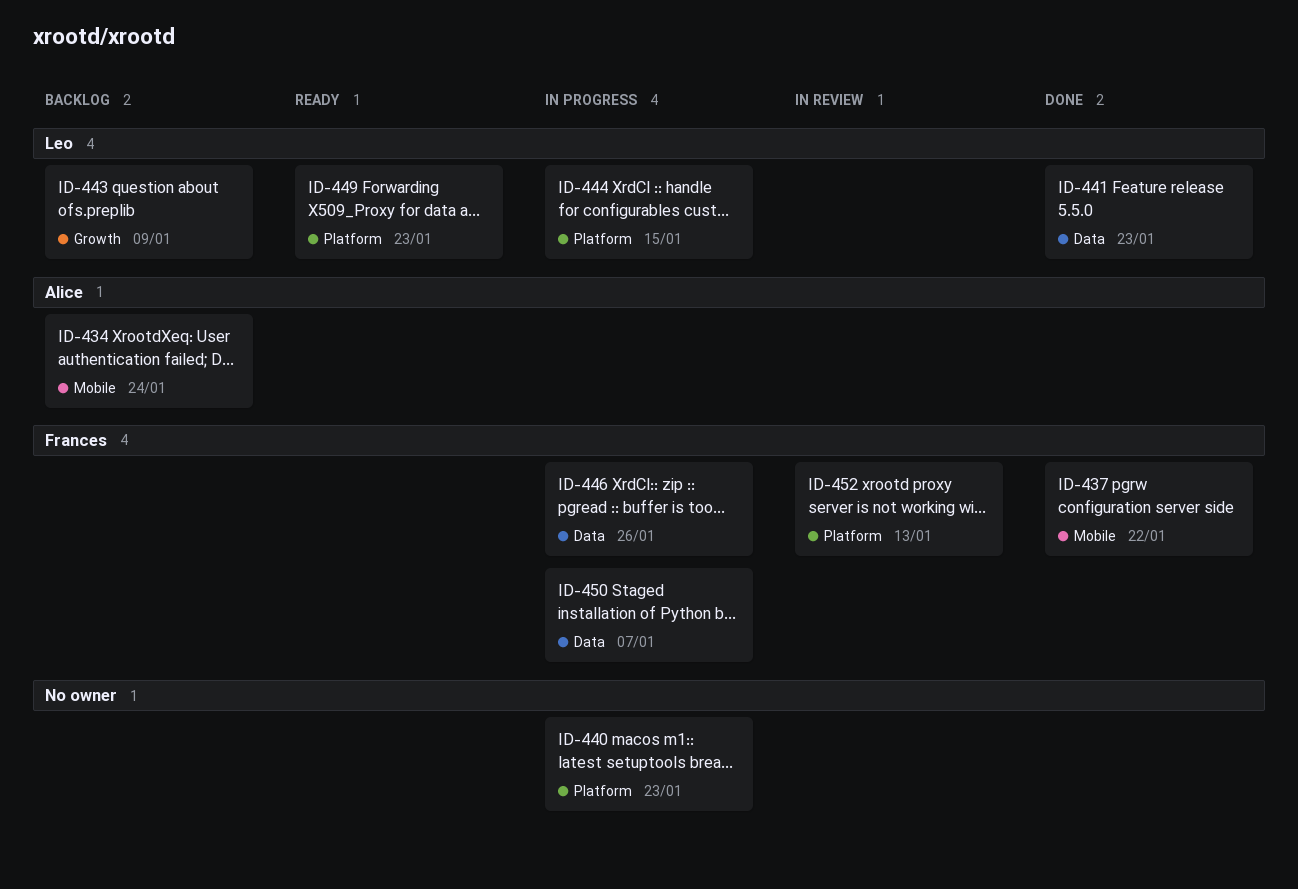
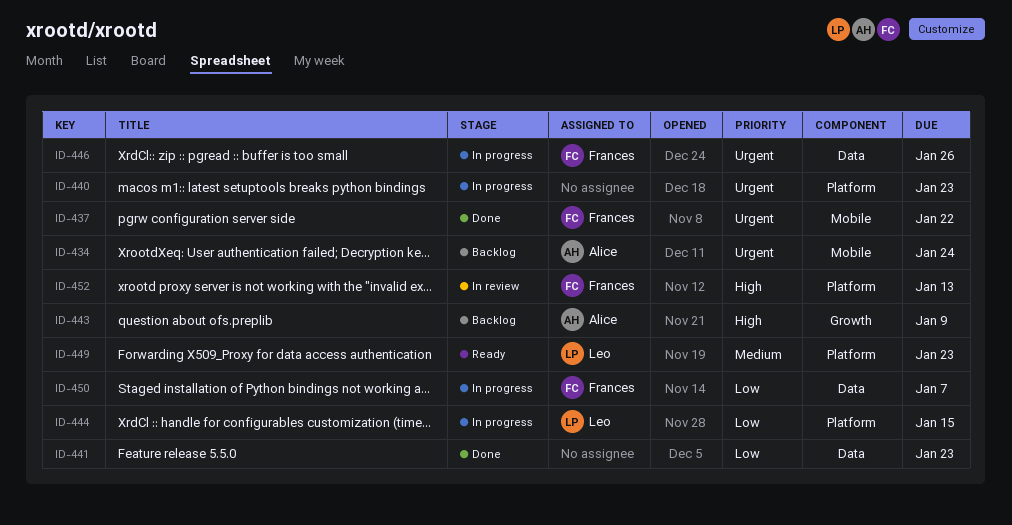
ID-441, owner: Leo -> none
ID-443, owner: Leo -> Alice

